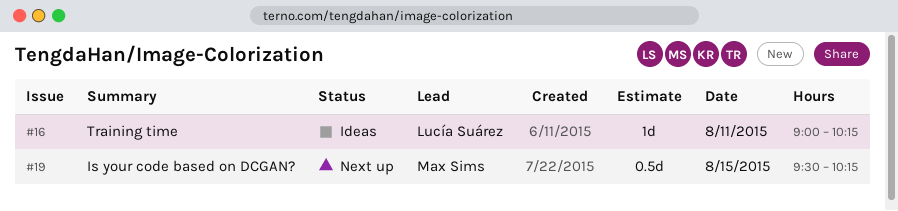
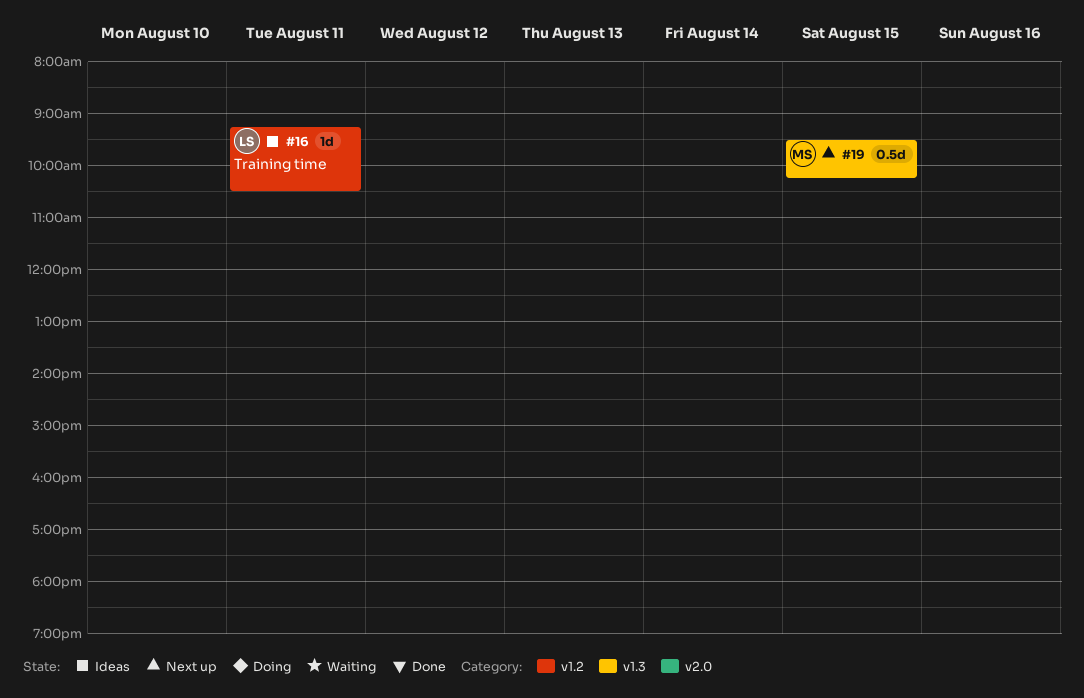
#16, begins: 09:00 -> 09:15
#16, ends: 10:15 -> 10:30

